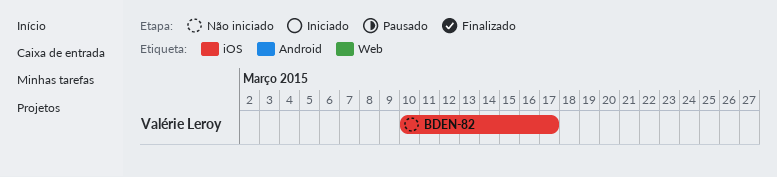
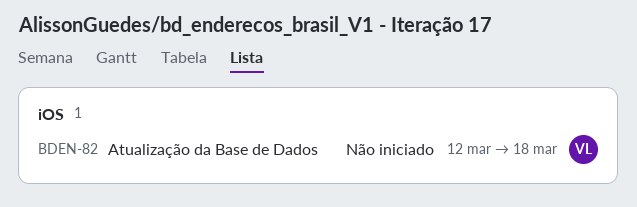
BDEN-82, start: Mar 10 -> Mar 12
BDEN-82, due: Mar 17 -> Mar 18

